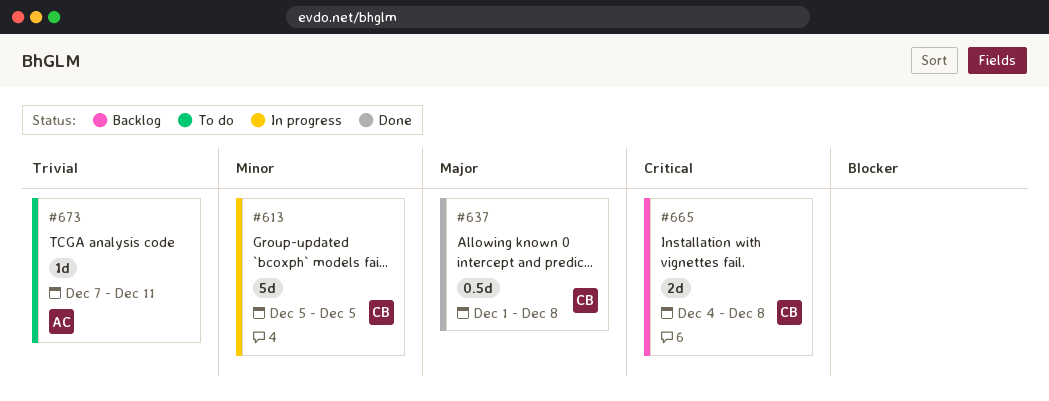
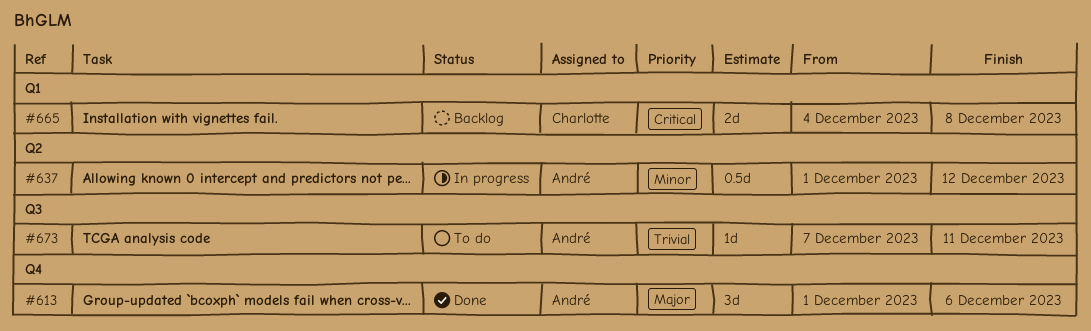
#613, status: In progress -> Done
#613, owner: Charlotte -> André
#613, priority: Minor -> Major
#613, estimate: 5d -> 3d
#613, start: Dec 5 -> Dec 1
#613, due: Dec 5 -> Dec 6
#637, status: Done -> In progress
#637, owner: Charlotte -> André
#637, priority: Major -> Minor
#637, due: Dec 8 -> Dec 12

